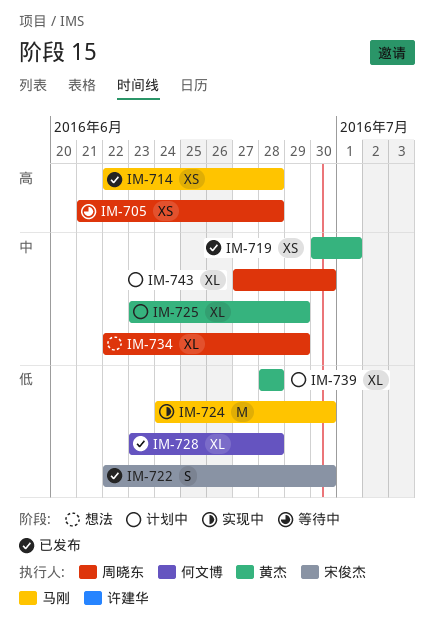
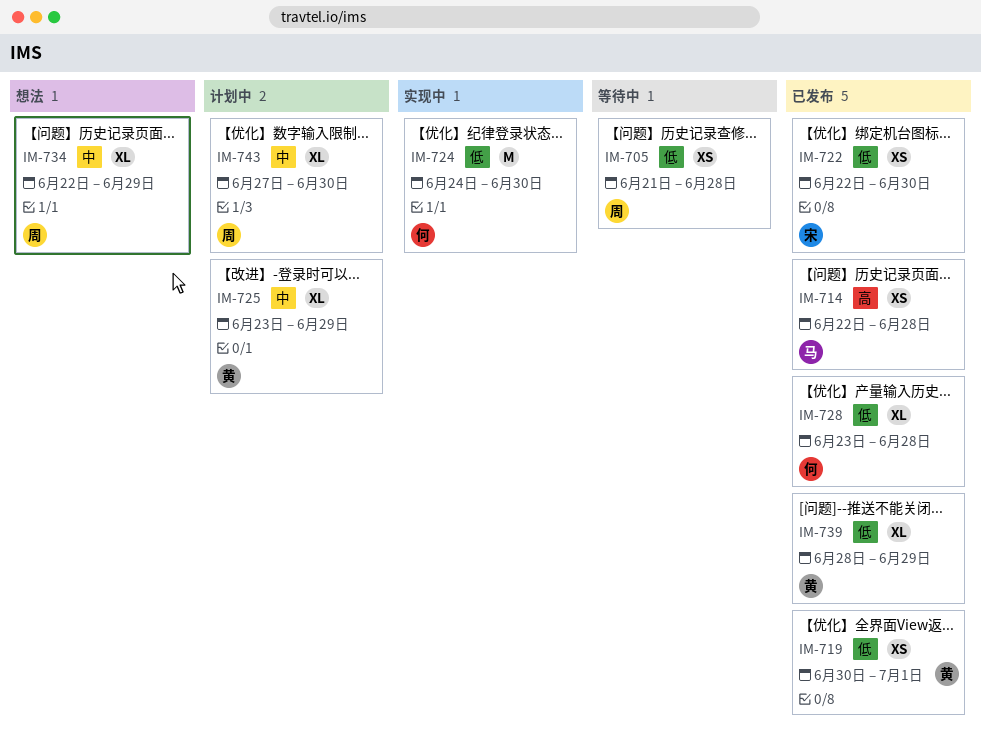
IM-705, priority: 高 -> 低
IM-719, priority: 中 -> 低
IM-722, estimate: S -> XS
IM-724, owner: 马刚 -> 何文博
IM-739, status: 计划中 -> 已发布
IM-739, due: Jun 28 -> Jun 29

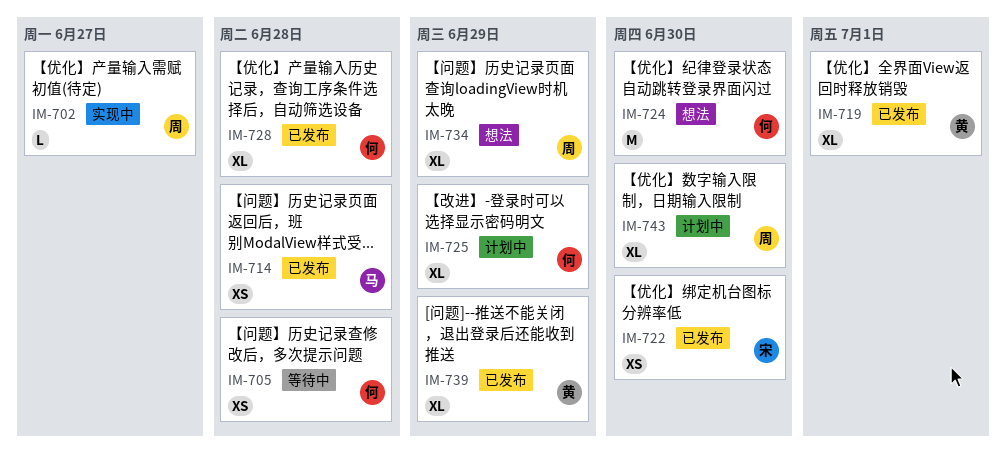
IM-702: none -> present
IM-705, owner: 周 -> 何
IM-719, estimate: XS -> XL
IM-724, status: 实现中 -> 想法
IM-725, owner: 黄 -> 何

